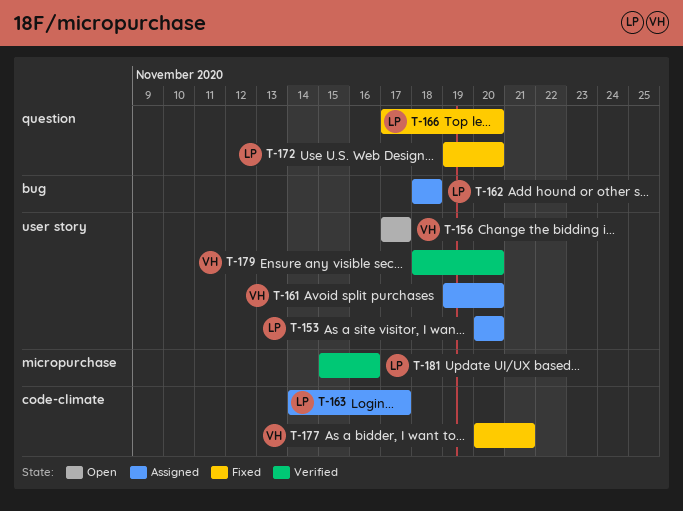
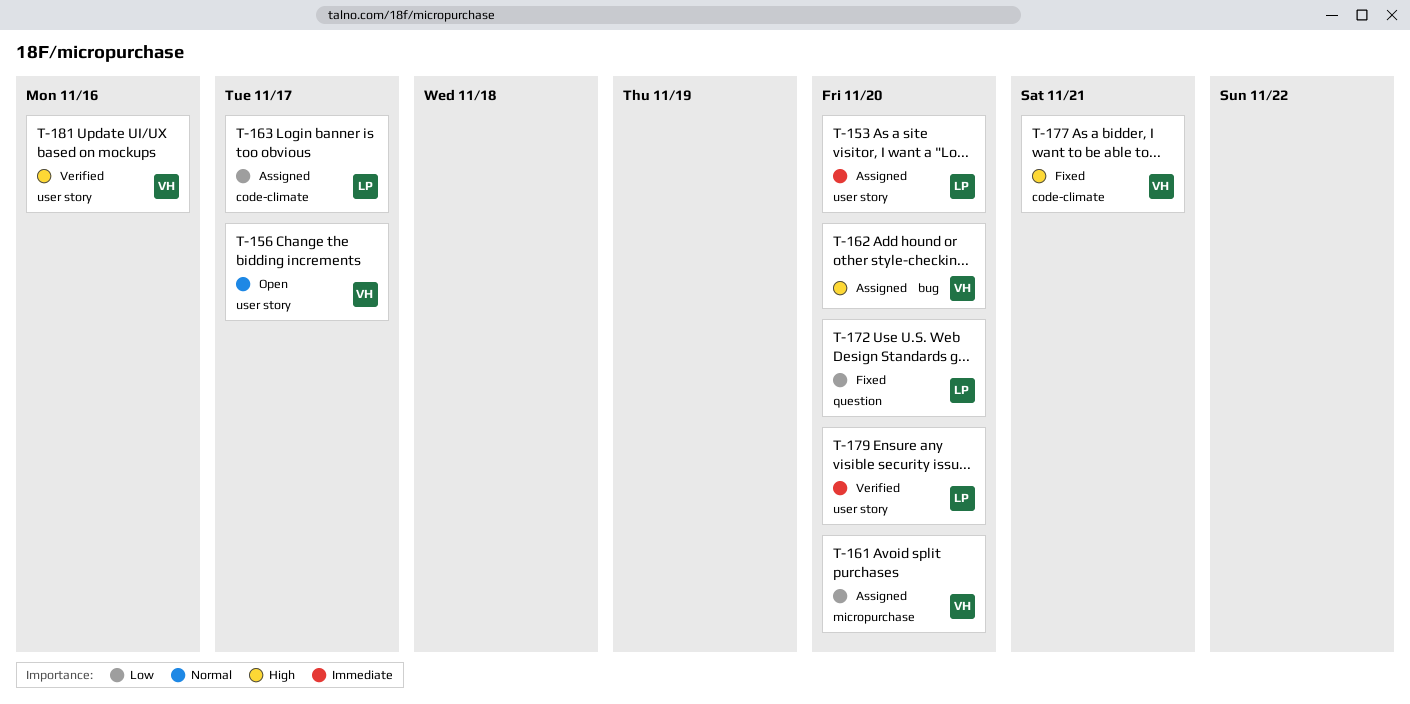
T-161, label: user story -> micropurchase
T-162, owner: LP -> VH
T-162, due: Nov 18 -> Nov 20
T-166: present -> none
T-179, owner: VH -> LP
T-181, owner: LP -> VH
T-181, label: micropurchase -> user story

